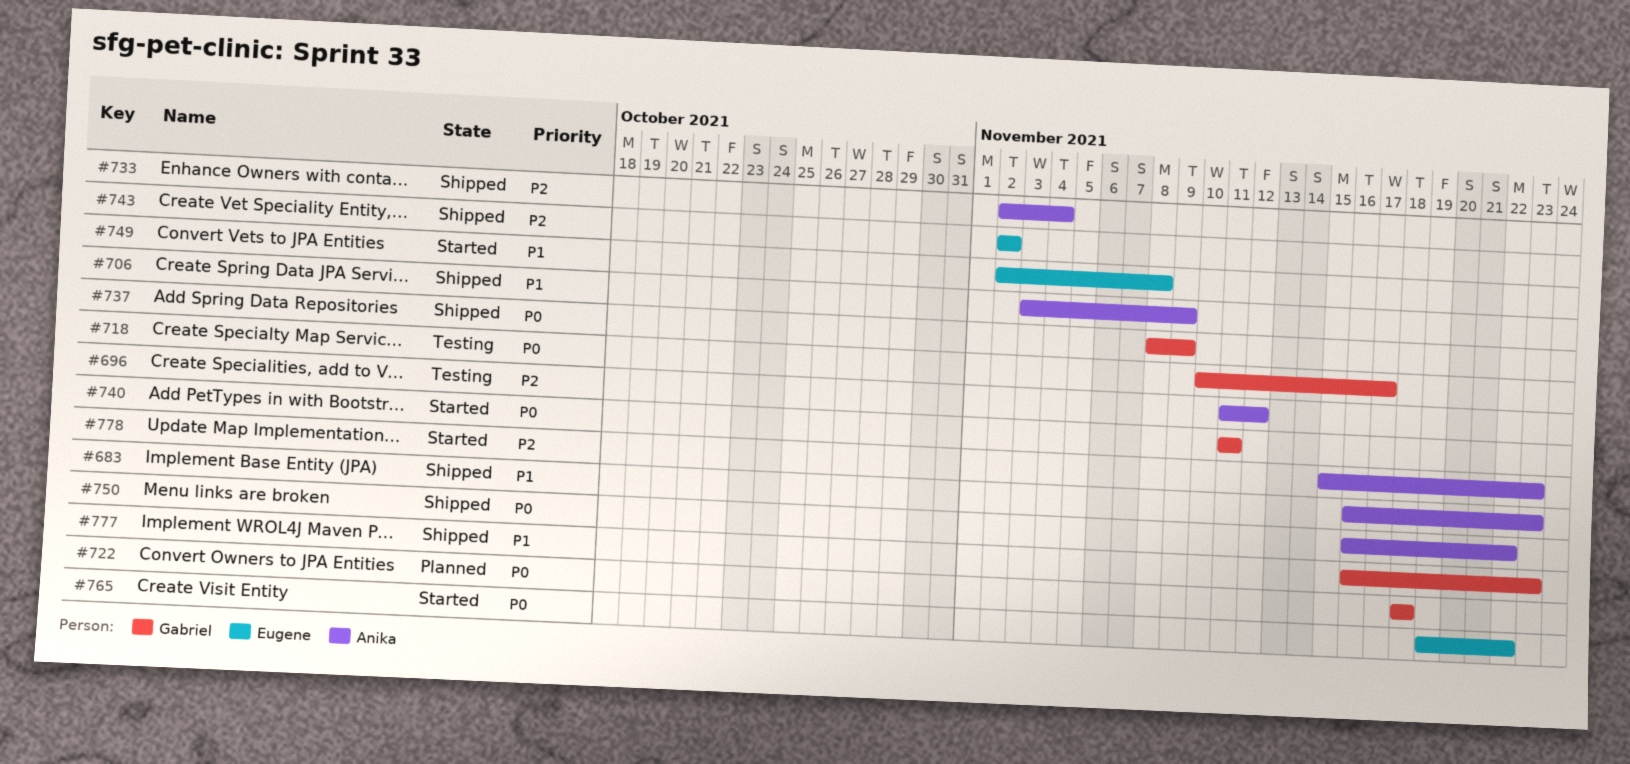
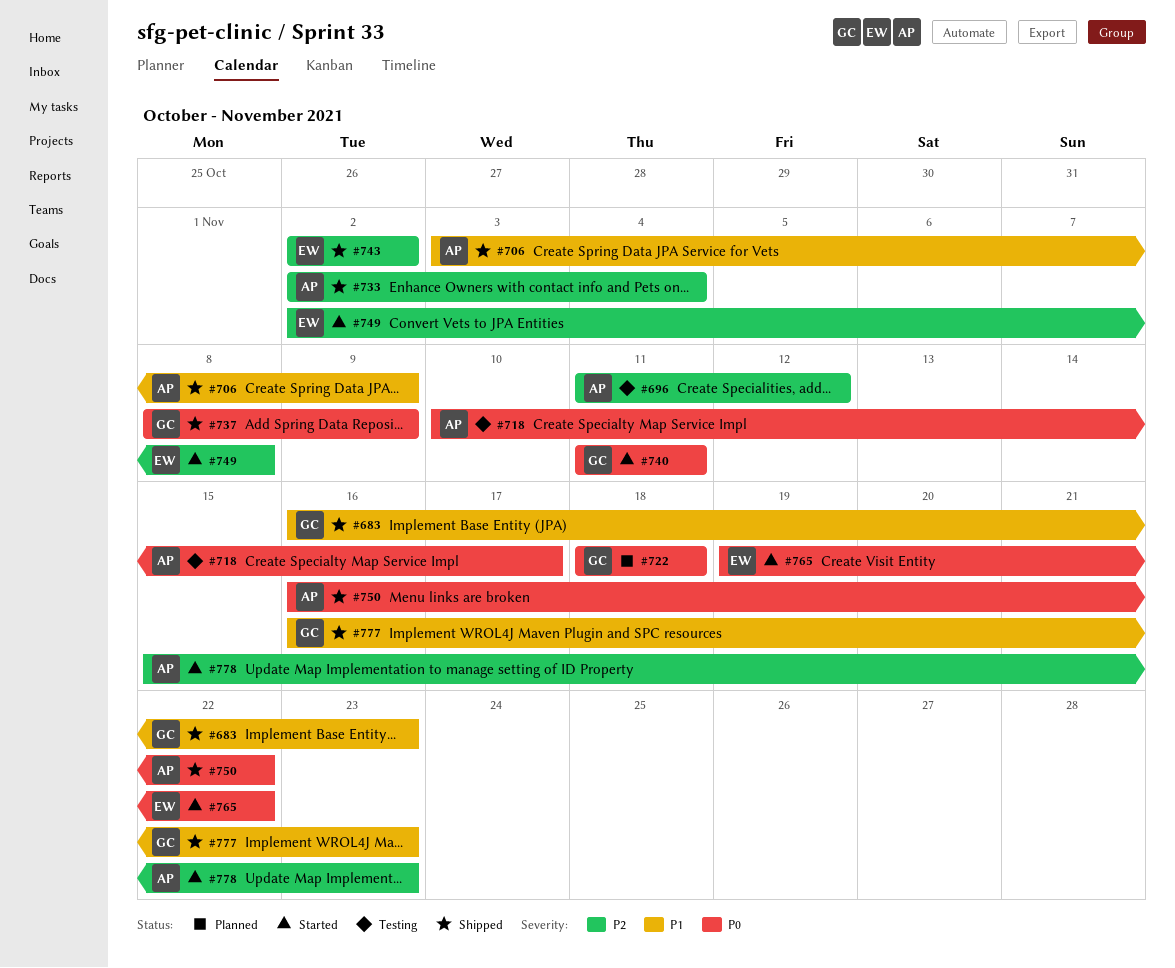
#683, owner: Anika -> Gabriel
#718, owner: Gabriel -> Anika
#749, priority: P1 -> P2

